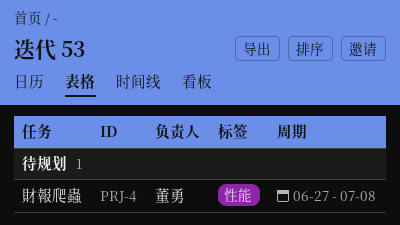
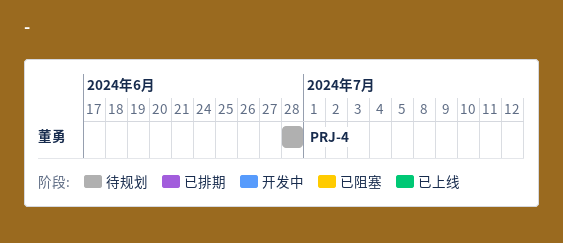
PRJ-4, start: Jun 27 -> Jun 28
PRJ-4, due: Jul 8 -> Jun 28

